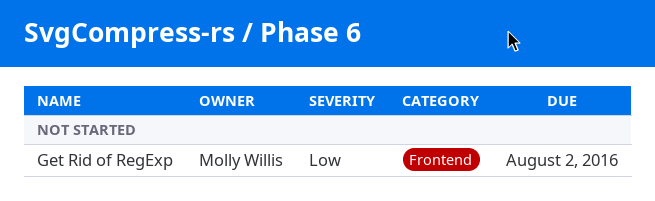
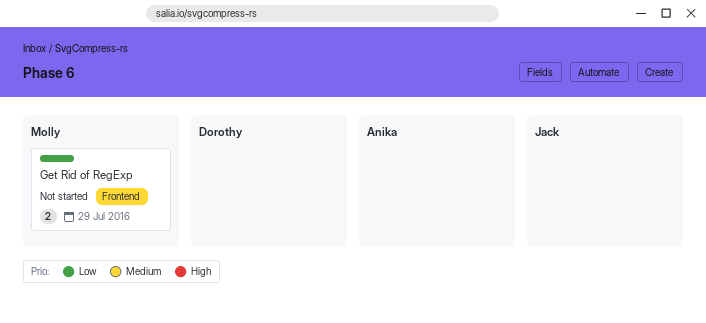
Get Rid of RegExp, due: Aug 2 -> Jul 29

